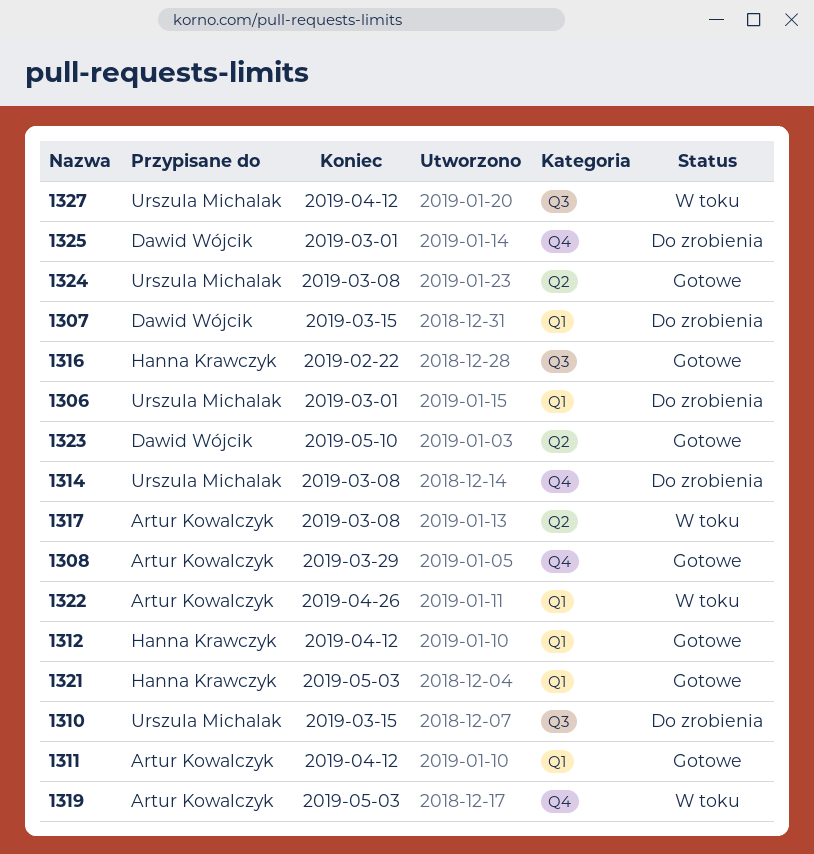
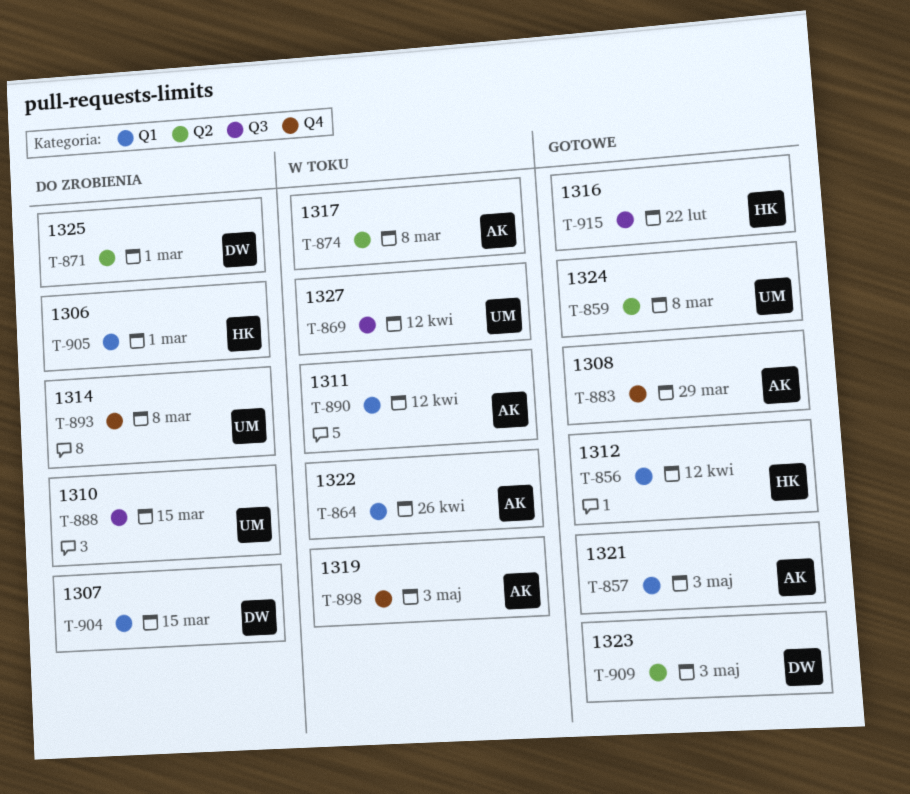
1306, owner: Urszula Michalak -> Hanna Krawczyk
1311, status: Gotowe -> W toku
1321, owner: Hanna Krawczyk -> Artur Kowalczyk
1323, due: May 10 -> May 3
1325, label: Q4 -> Q2

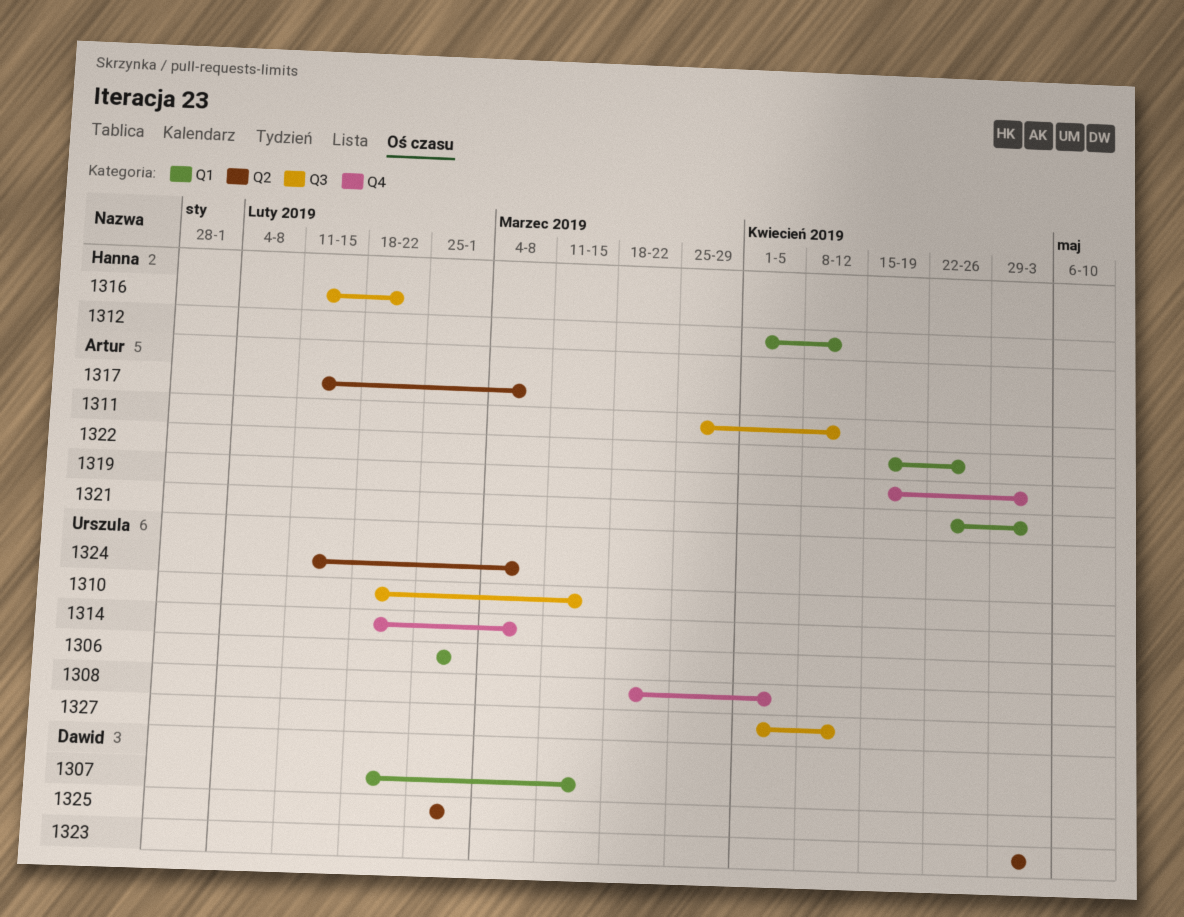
1306, owner: Hanna -> Urszula
1308, owner: Artur -> Urszula
1308, due: Mar 29 -> Apr 5
1311, label: Q1 -> Q3

